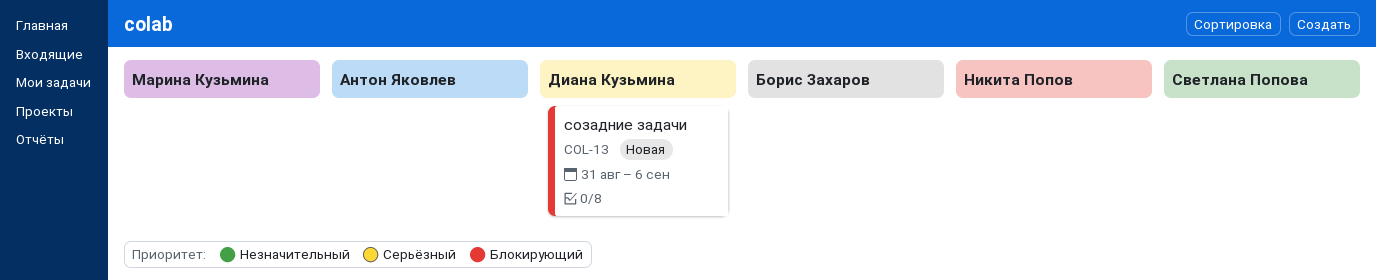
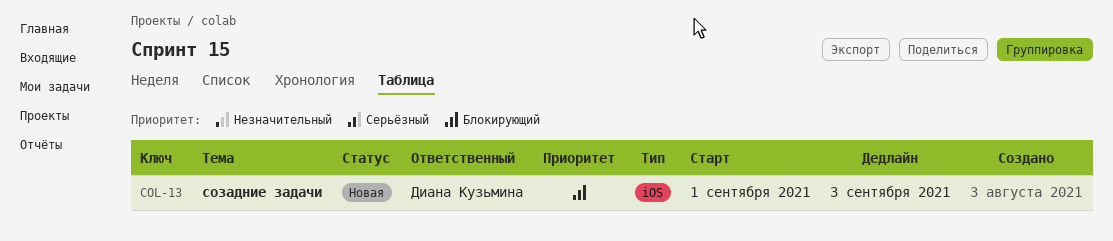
COL-13, start: Aug 31 -> Sep 1
COL-13, due: Sep 6 -> Sep 3

